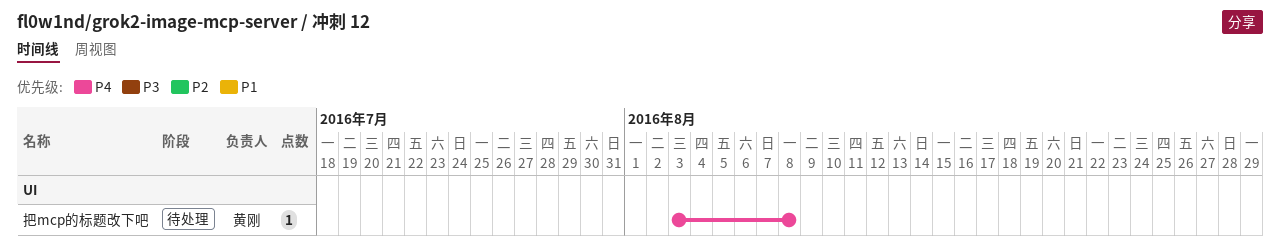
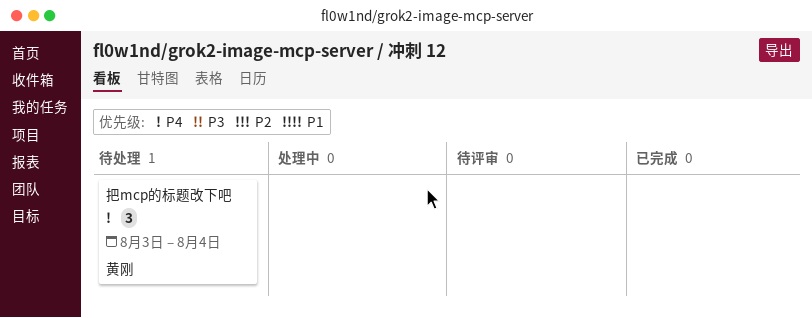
把mcp的标题改下吧, estimate: 1 -> 3
把mcp的标题改下吧, due: Aug 8 -> Aug 4

